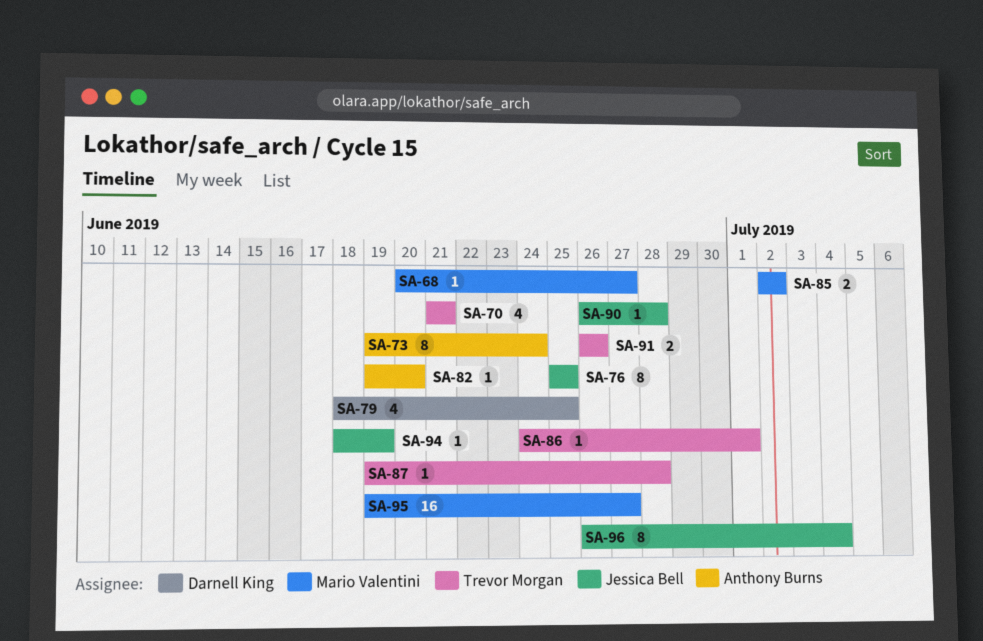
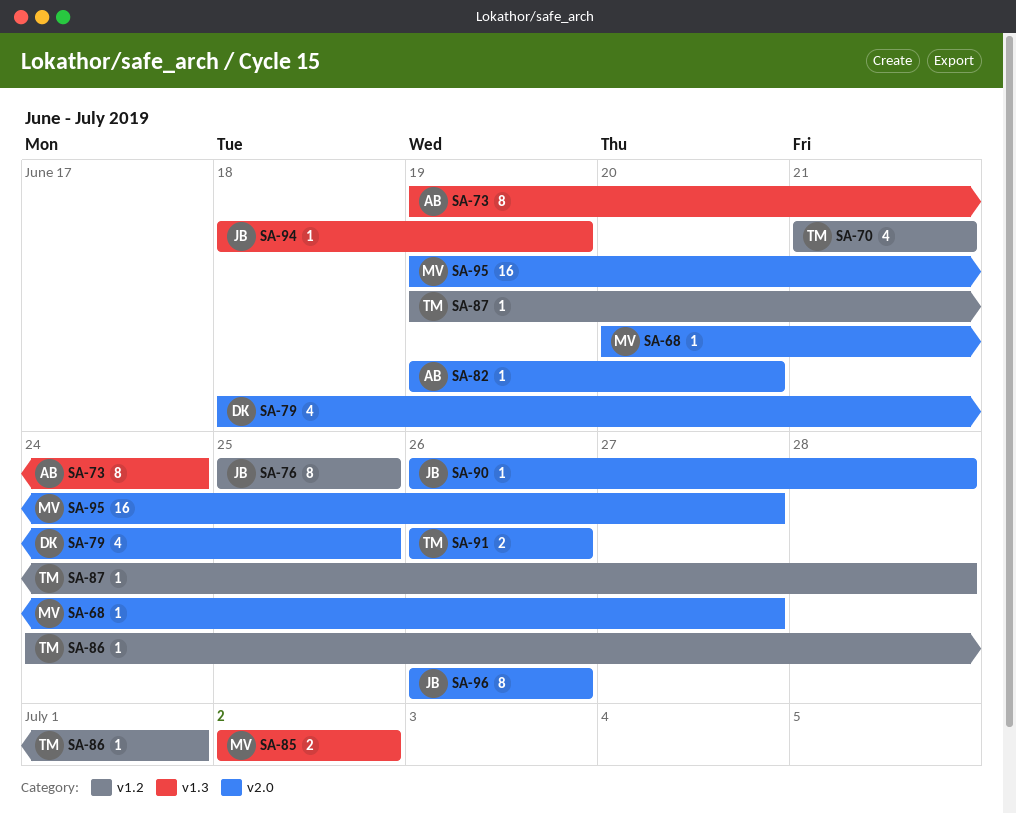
SA-96, due: Jul 4 -> Jun 26

